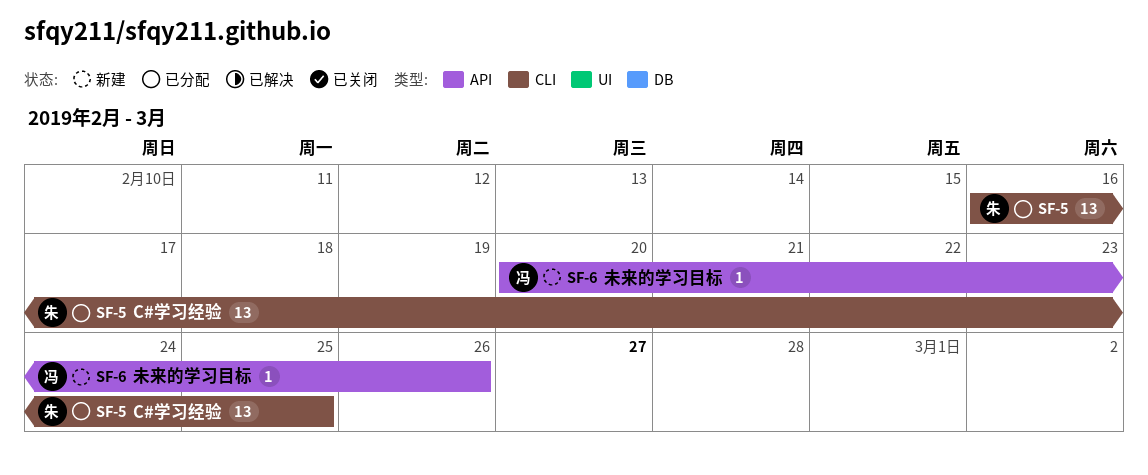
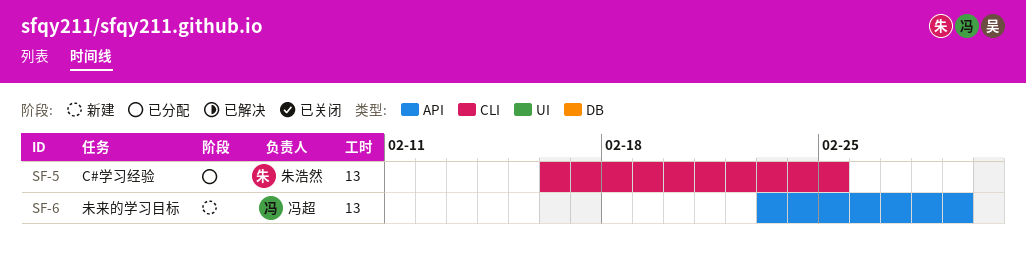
SF-6, estimate: 1 -> 13
SF-6, start: Feb 20 -> Feb 23
SF-6, due: Feb 26 -> Mar 1

